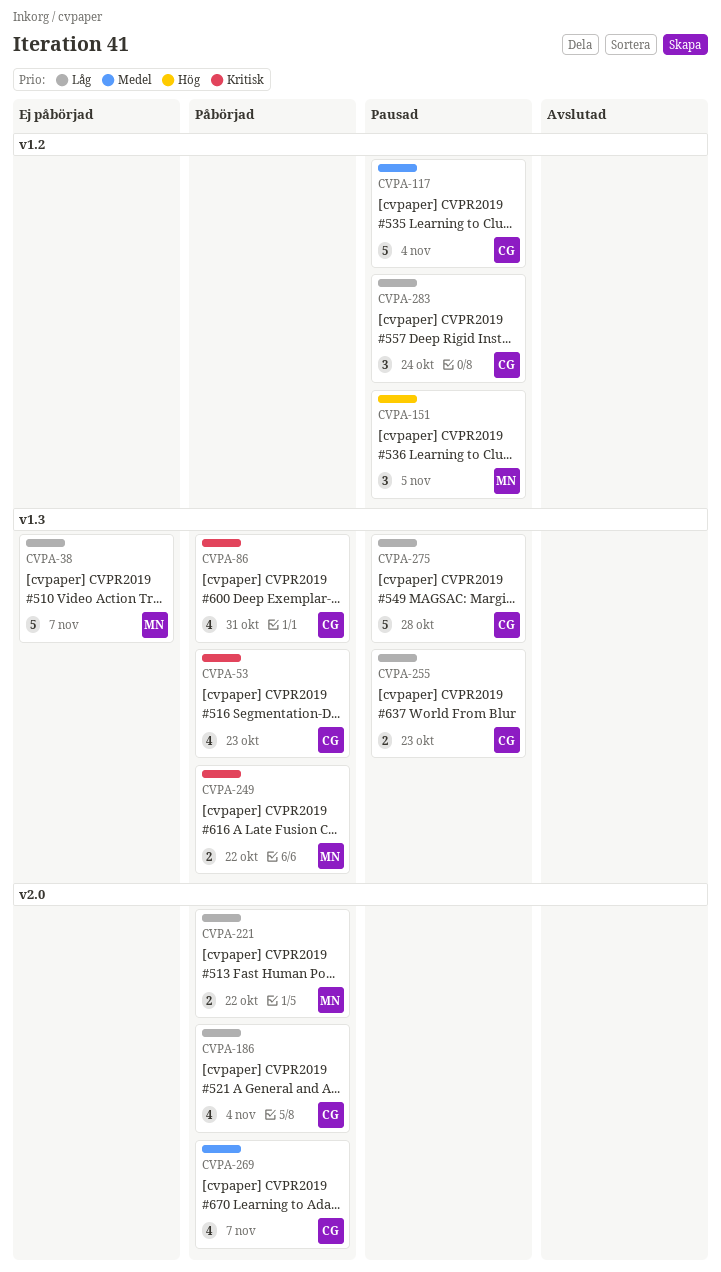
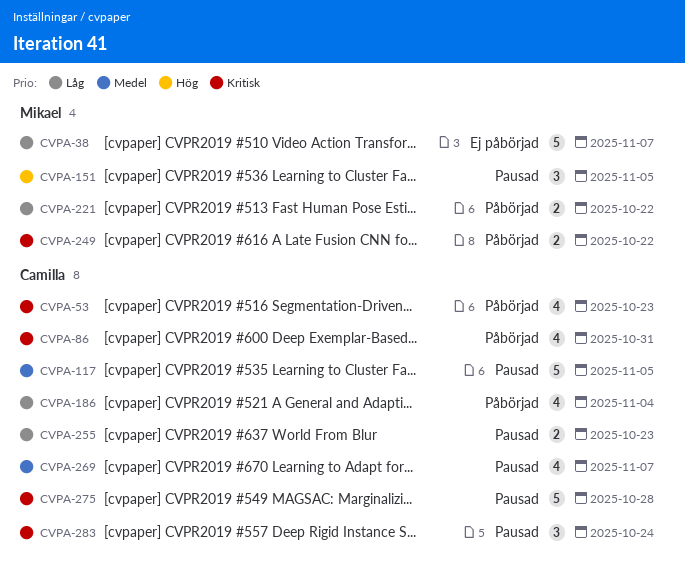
CVPA-117, due: Nov 4 -> Nov 5
CVPA-269, status: Påbörjad -> Pausad
CVPA-275, priority: Låg -> Kritisk
CVPA-283, priority: Låg -> Kritisk

